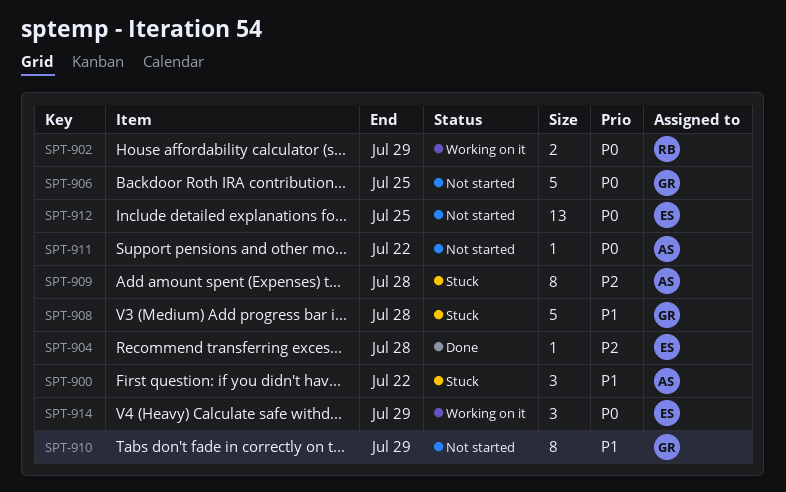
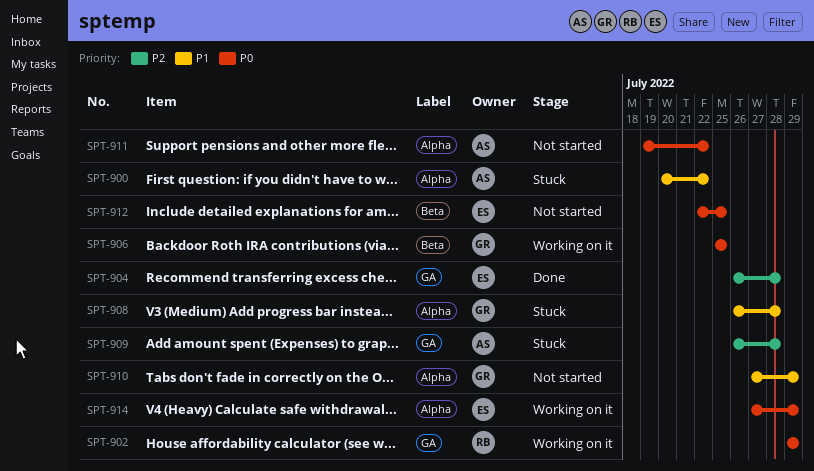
SPT-906, status: Not started -> Working on it

